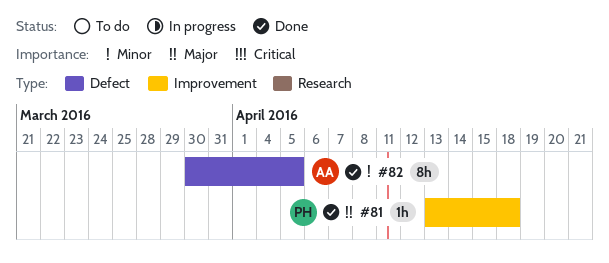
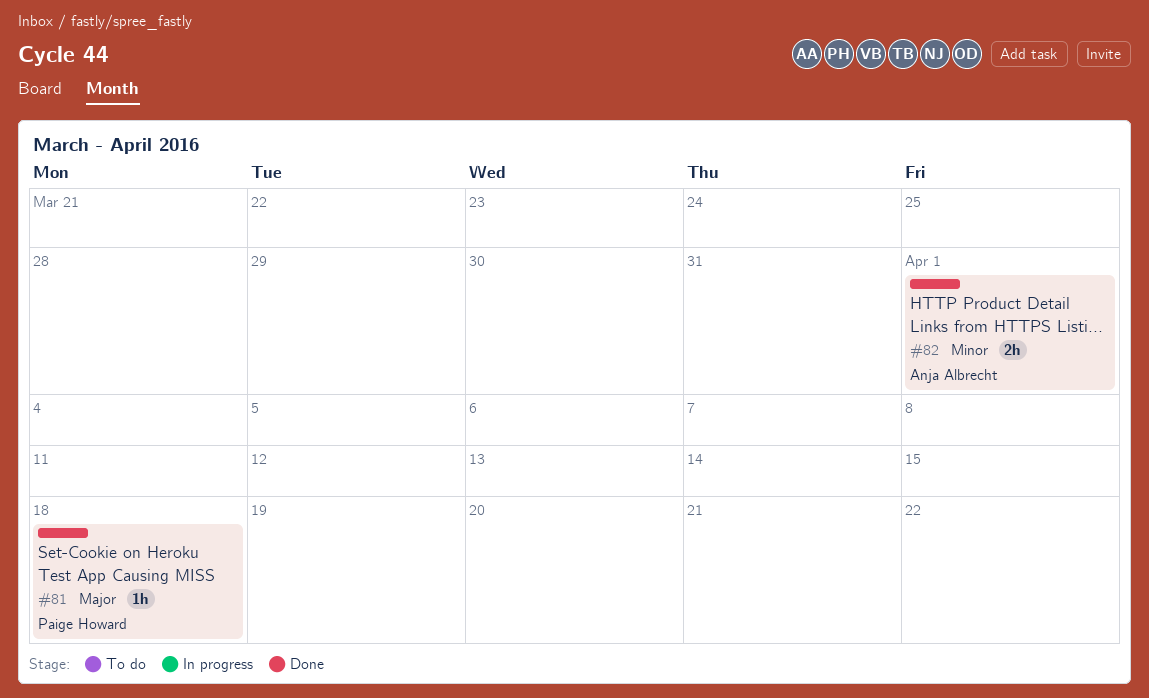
#82, estimate: 8h -> 2h
#82, due: Apr 5 -> Apr 1

